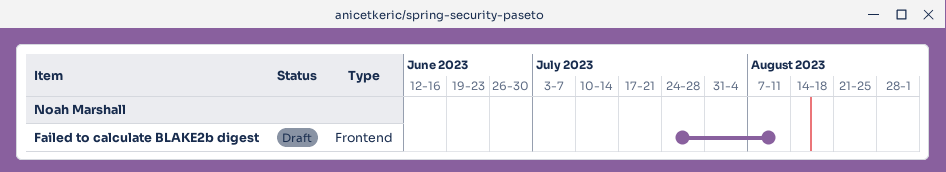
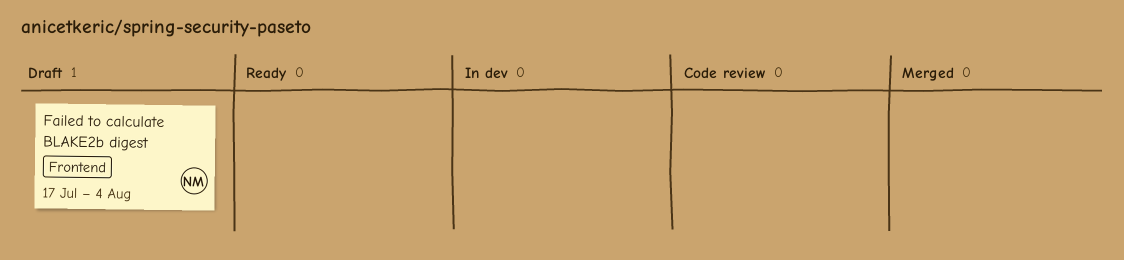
Failed to calculate BLAKE2b digest, start: Jul 24 -> Jul 17
Failed to calculate BLAKE2b digest, due: Aug 11 -> Aug 4

